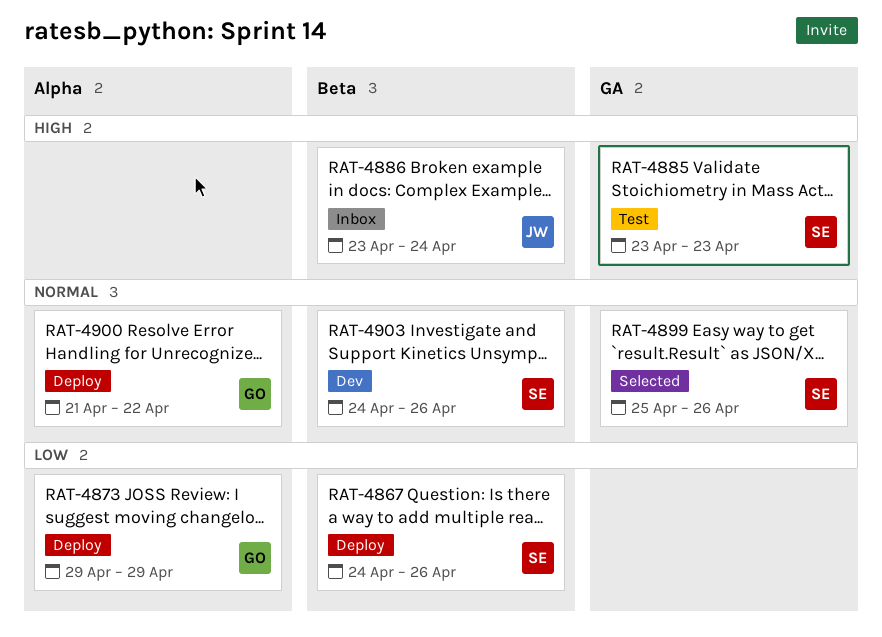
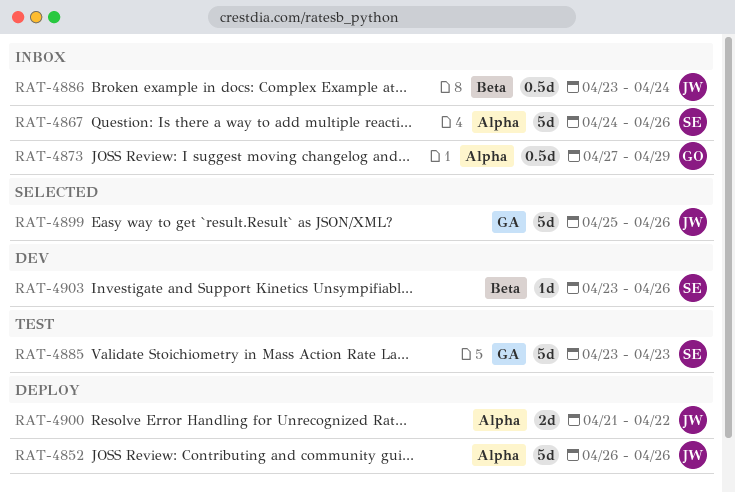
RAT-4852: none -> present
RAT-4867, status: Deploy -> Inbox
RAT-4867, label: Beta -> Alpha
RAT-4873, status: Deploy -> Inbox
RAT-4873, start: Apr 29 -> Apr 27
RAT-4899, owner: SE -> JW
RAT-4900, owner: GO -> JW
RAT-4903, start: Apr 24 -> Apr 23

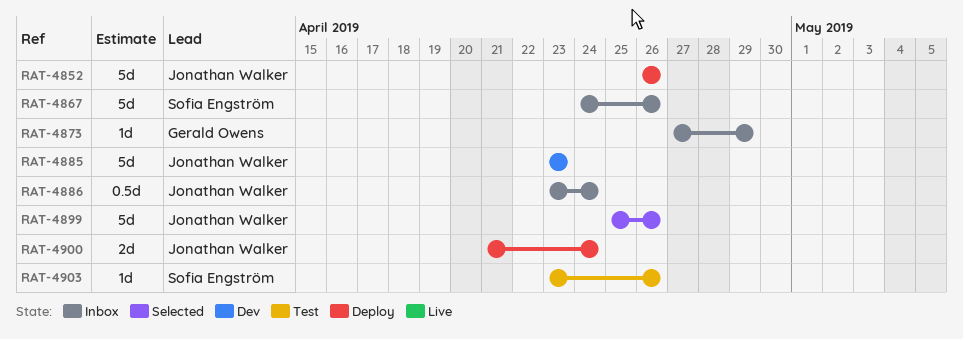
RAT-4873, estimate: 0.5d -> 1d
RAT-4885, status: Test -> Dev
RAT-4885, owner: Sofia Engström -> Jonathan Walker
RAT-4900, due: Apr 22 -> Apr 24
RAT-4903, status: Dev -> Test

